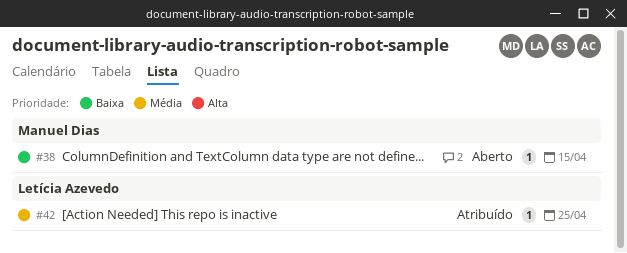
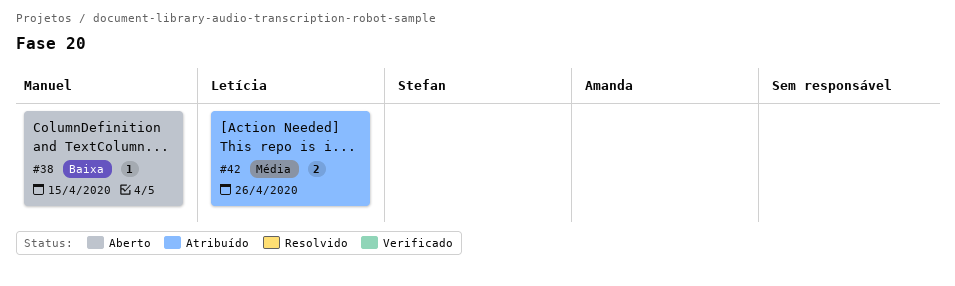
#42, estimate: 1 -> 2
#42, due: Apr 25 -> Apr 26

